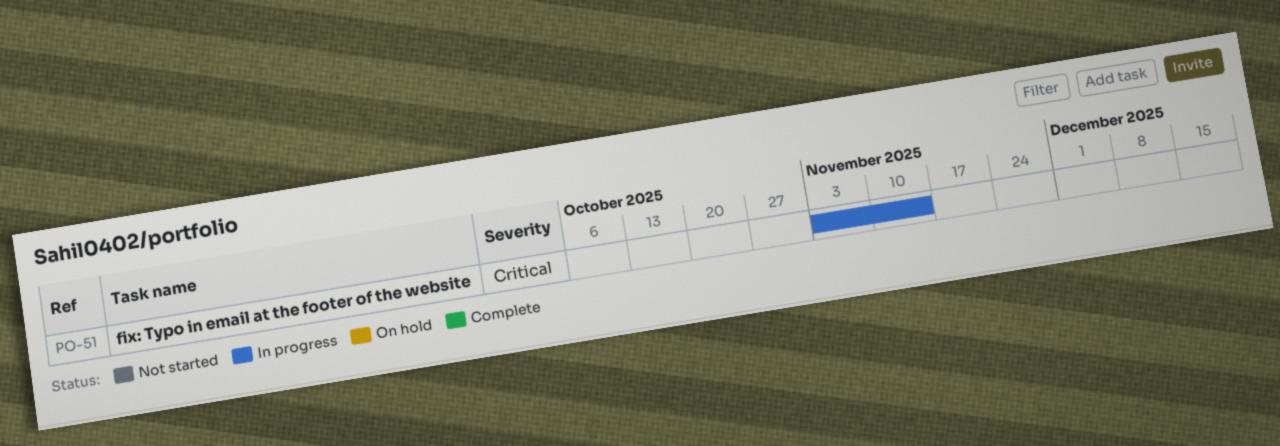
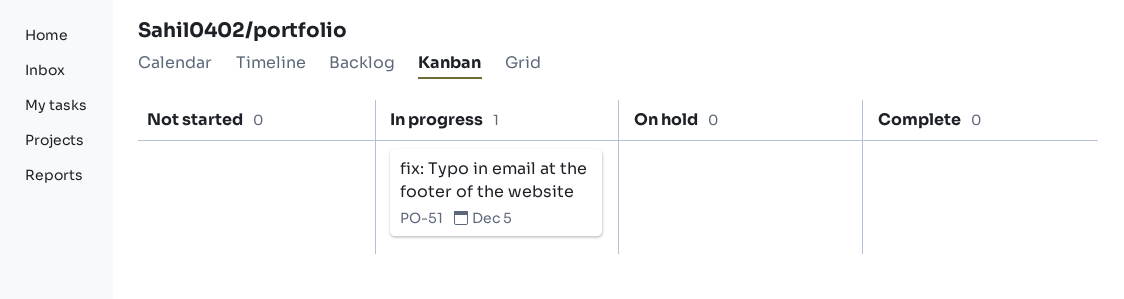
PO-51, due: Nov 14 -> Dec 5

